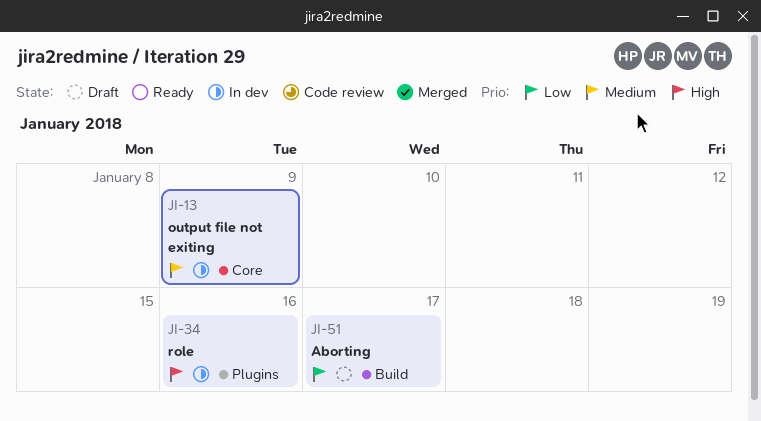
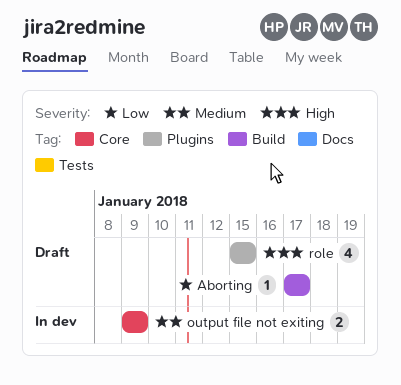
role, status: In dev -> Draft
role, due: Jan 16 -> Jan 15

